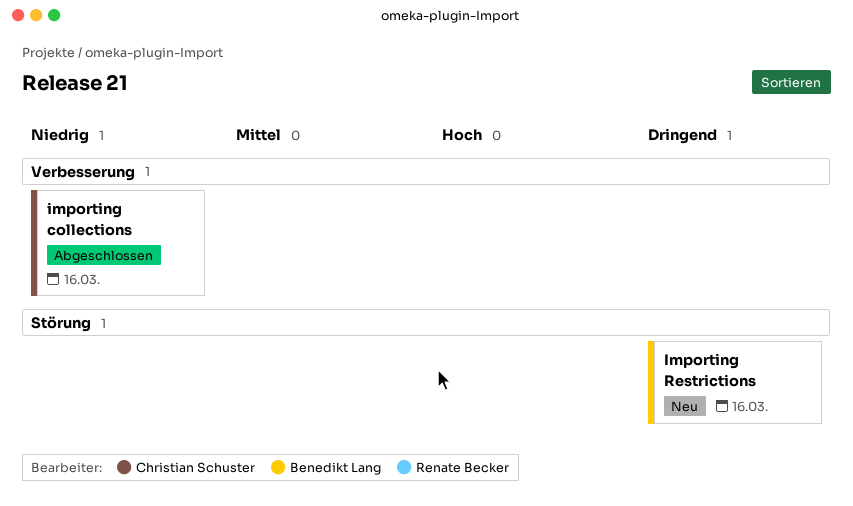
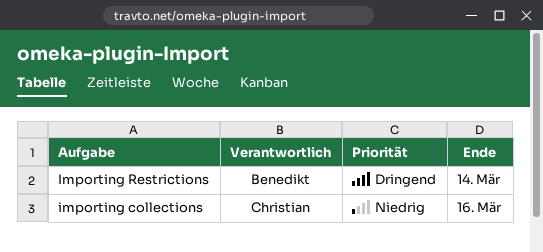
Importing Restrictions, due: Mar 16 -> Mar 14

